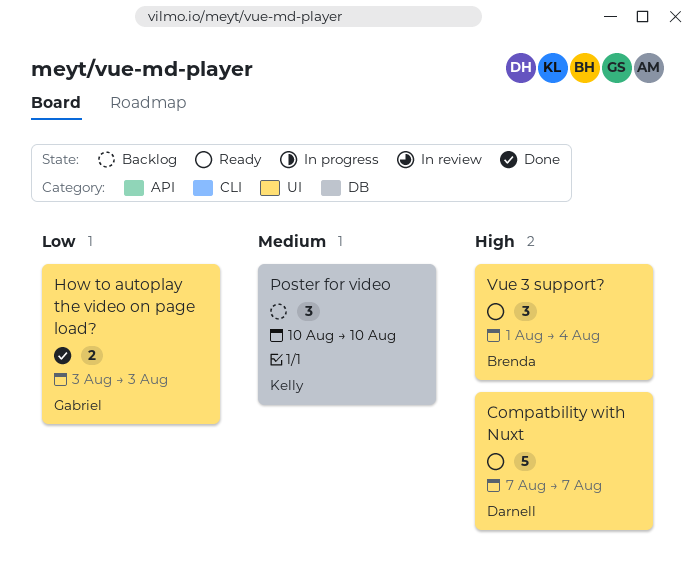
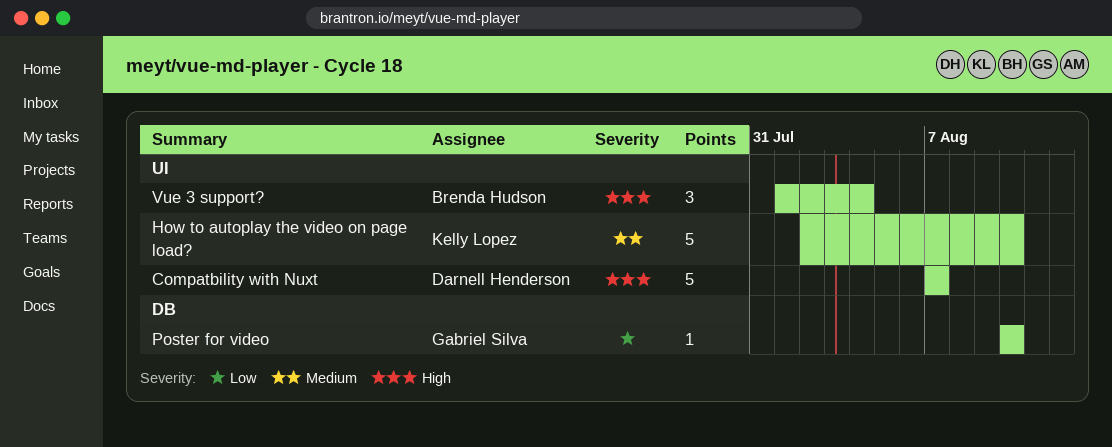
How to autoplay the video on page load?, owner: Gabriel Silva -> Kelly Lopez
How to autoplay the video on page load?, priority: Low -> Medium
How to autoplay the video on page load?, estimate: 2 -> 5
How to autoplay the video on page load?, start: Aug 3 -> Aug 2
How to autoplay the video on page load?, due: Aug 3 -> Aug 10
Poster for video, owner: Kelly Lopez -> Gabriel Silva
Poster for video, priority: Medium -> Low
Poster for video, estimate: 3 -> 1

